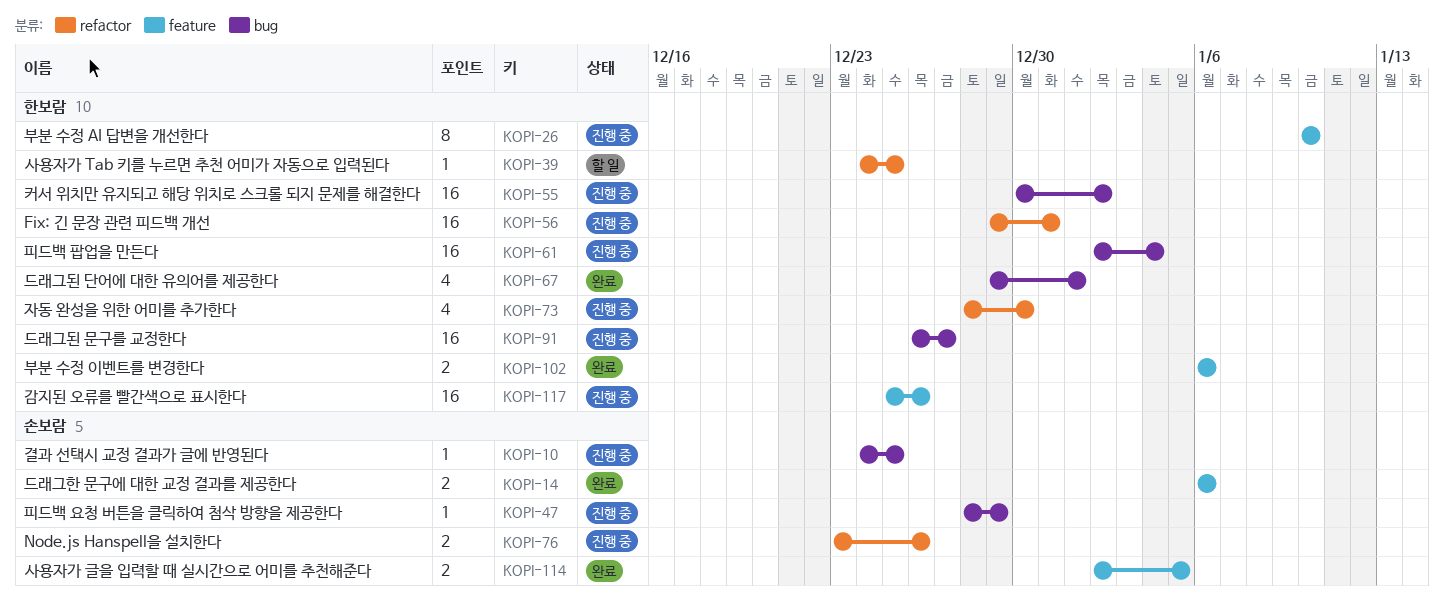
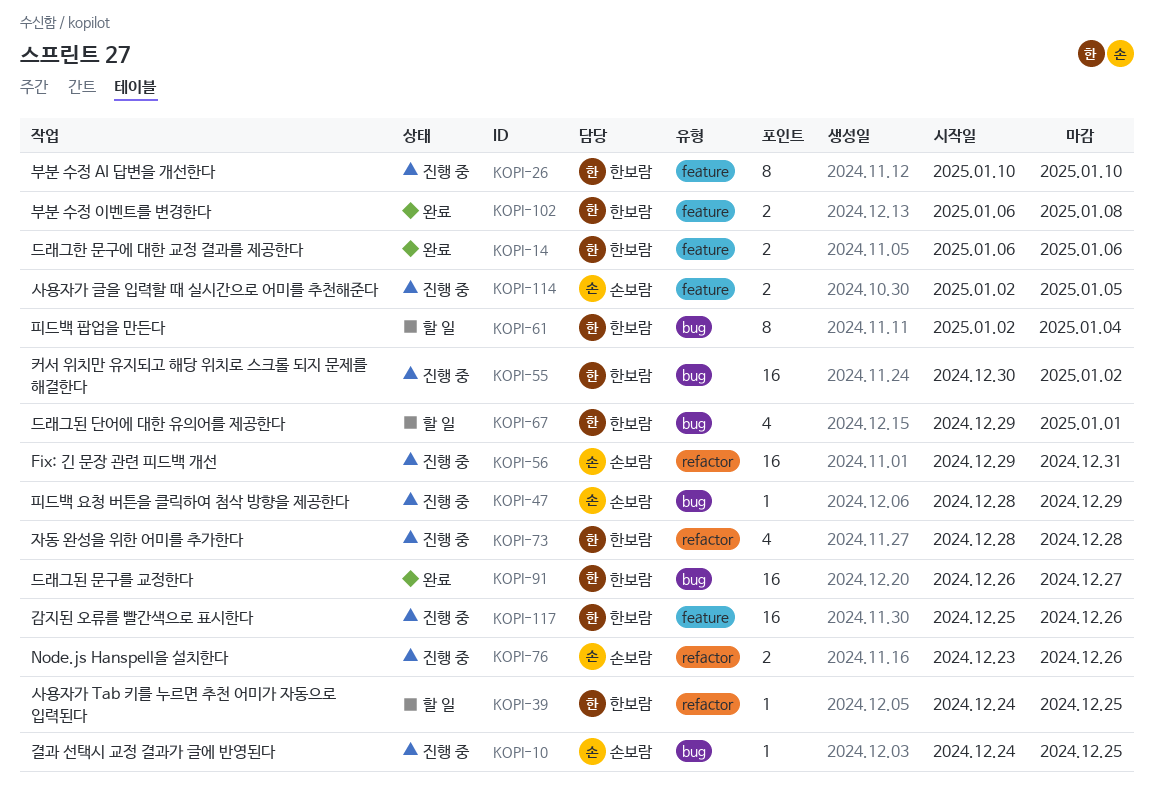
KOPI-14, owner: 손보람 -> 한보람
KOPI-56, owner: 한보람 -> 손보람
KOPI-61, status: 진행 중 -> 할 일
KOPI-61, estimate: 16 -> 8
KOPI-67, status: 완료 -> 할 일
KOPI-73, due: Dec 30 -> Dec 28
KOPI-91, status: 진행 중 -> 완료
KOPI-102, due: Jan 6 -> Jan 8
KOPI-114, status: 완료 -> 진행 중

